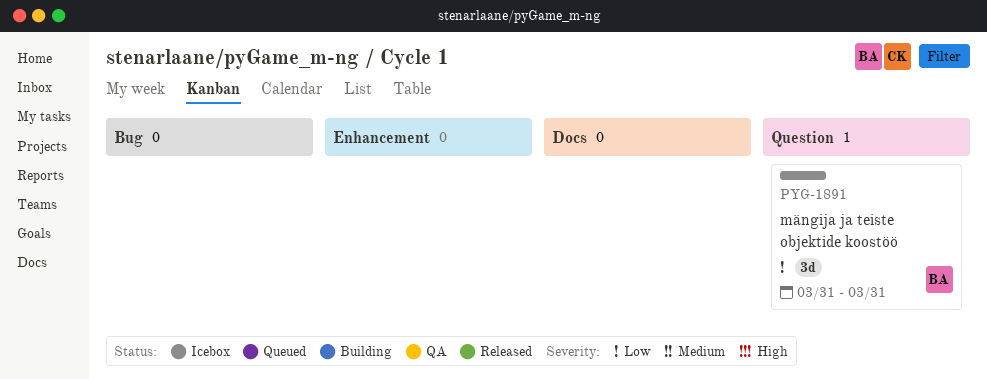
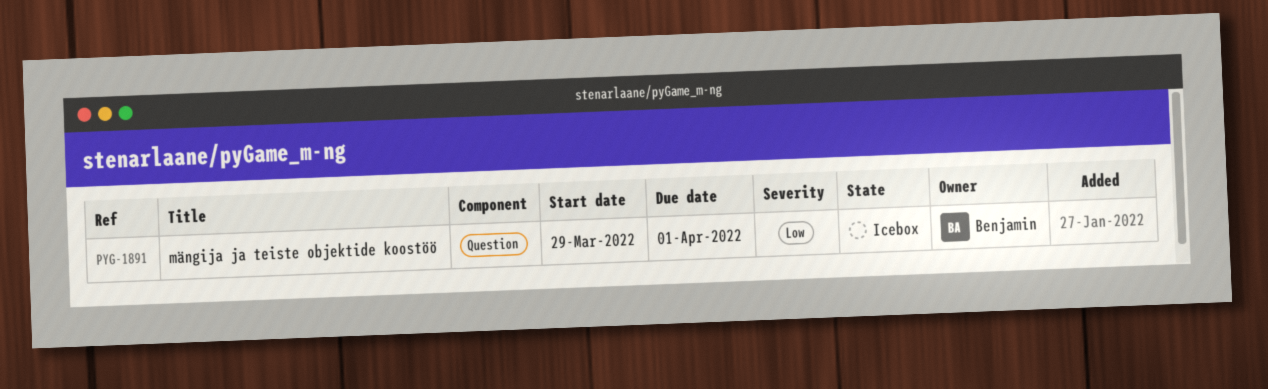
PYG-1891, start: Mar 31 -> Mar 29
PYG-1891, due: Mar 31 -> Apr 1

